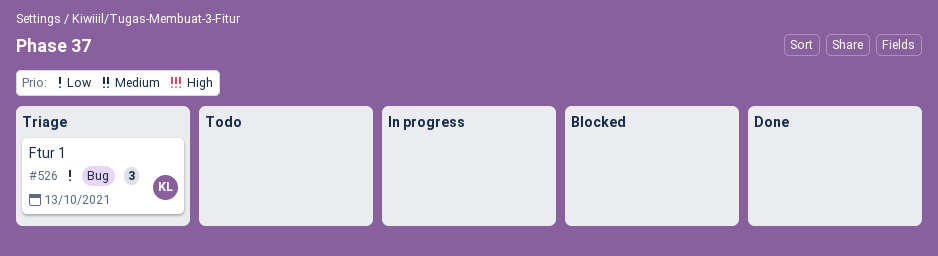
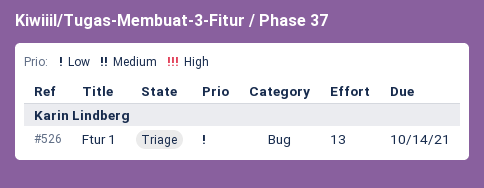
#526, estimate: 3 -> 13
#526, due: Oct 13 -> Oct 14

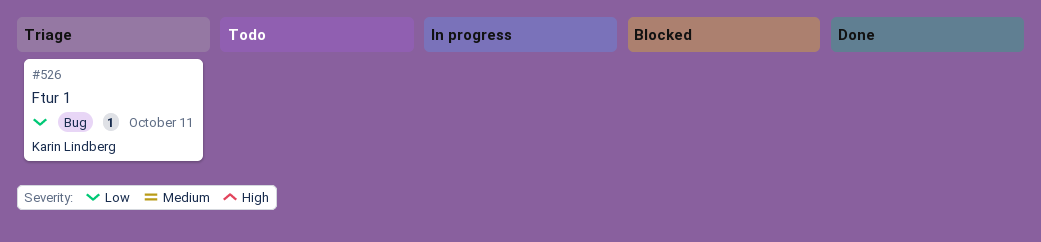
#526, estimate: 13 -> 1
#526, due: Oct 14 -> Oct 11

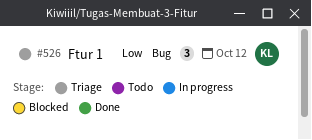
#526, estimate: 1 -> 3
#526, due: Oct 11 -> Oct 12

